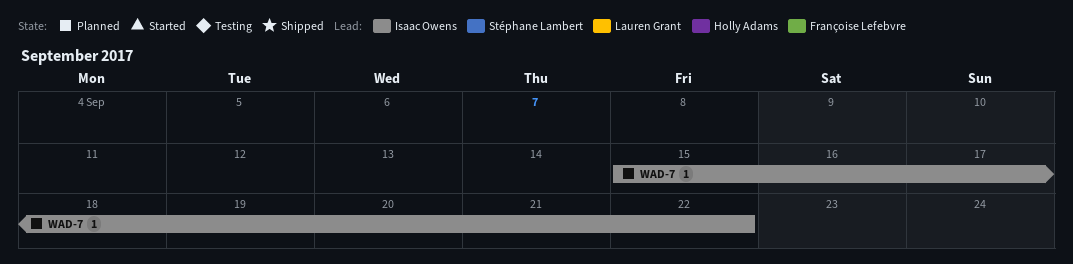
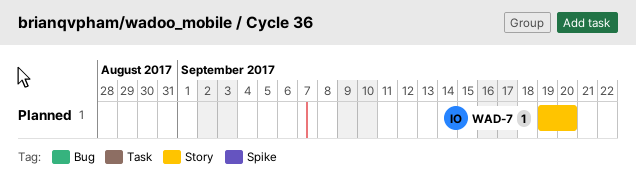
WAD-7, start: Sep 15 -> Sep 19
WAD-7, due: Sep 22 -> Sep 20

